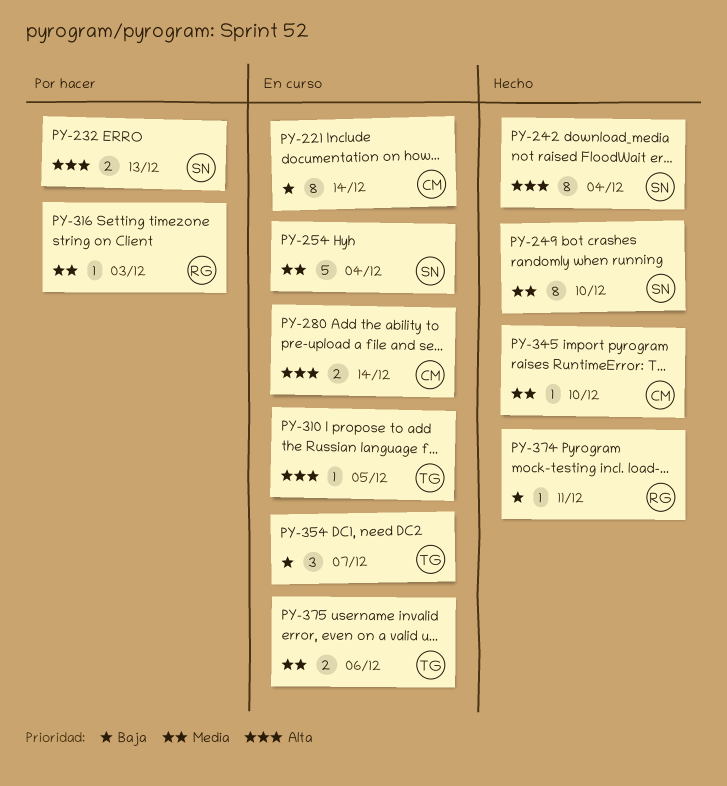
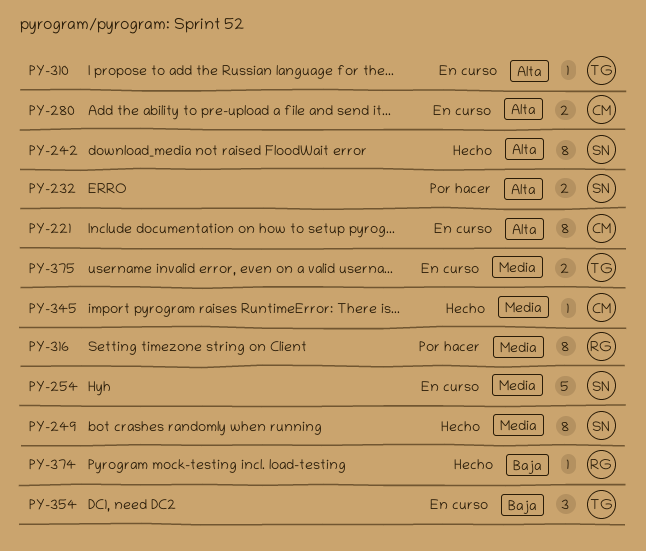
PY-221, priority: Baja -> Alta
PY-316, estimate: 1 -> 8

